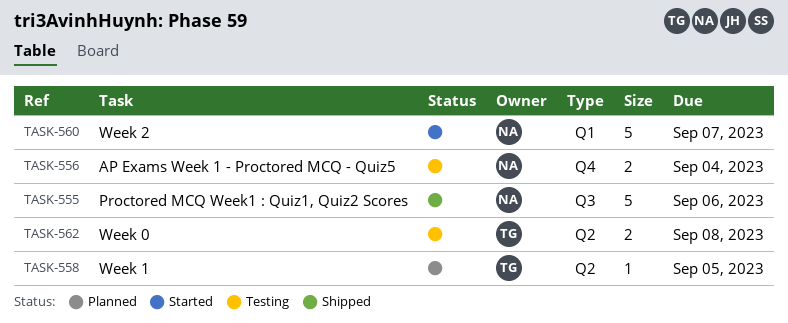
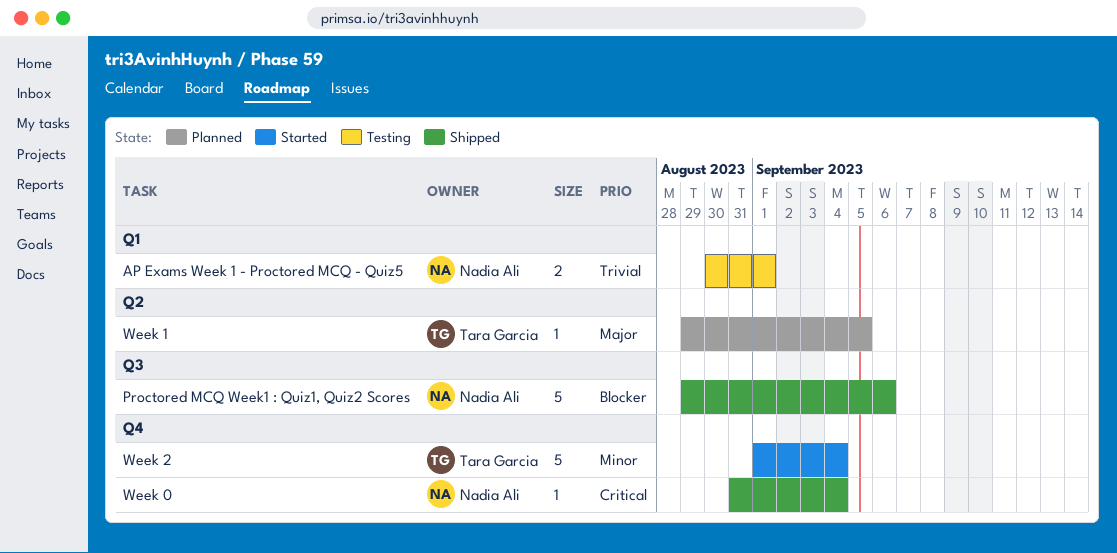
AP Exams Week 1 - Proctored MCQ - Quiz5, label: Q4 -> Q1
AP Exams Week 1 - Proctored MCQ - Quiz5, due: Sep 4 -> Sep 1
Week 0, status: Testing -> Shipped
Week 0, owner: Tara Garcia -> Nadia Ali
Week 0, label: Q2 -> Q4
Week 0, estimate: 2 -> 1
Week 0, due: Sep 8 -> Sep 4
Week 2, owner: Nadia Ali -> Tara Garcia
Week 2, label: Q1 -> Q4
Week 2, due: Sep 7 -> Sep 4

